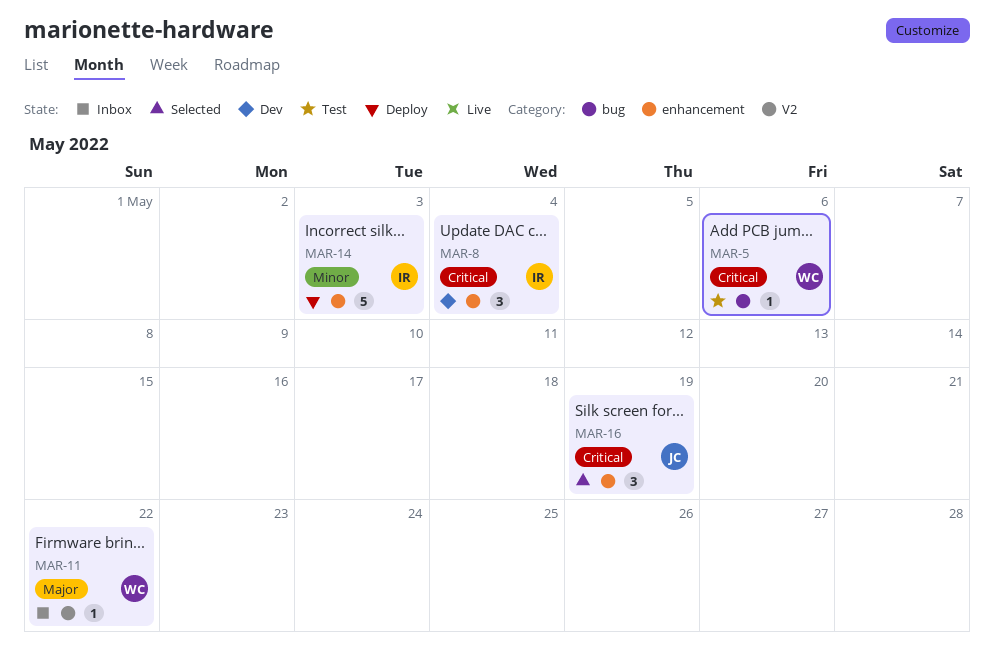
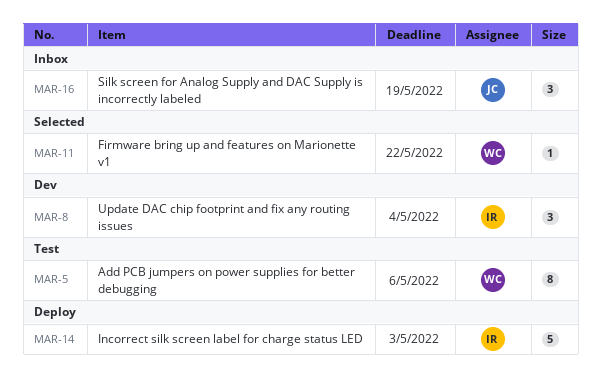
MAR-5, estimate: 1 -> 8
MAR-11, status: Inbox -> Selected
MAR-16, status: Selected -> Inbox

